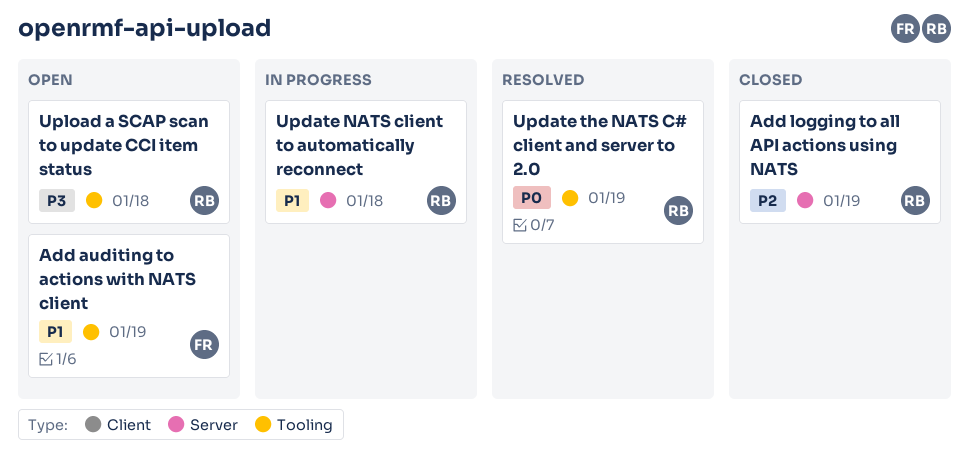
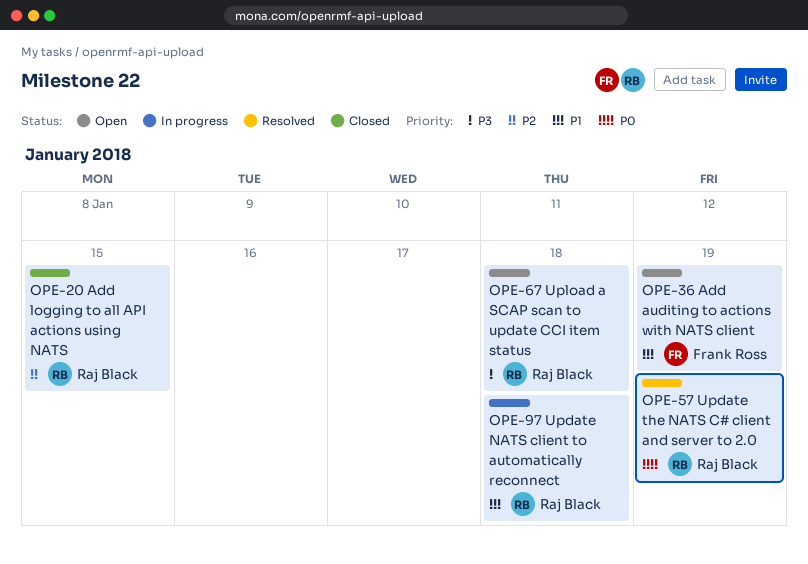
Add logging to all API actions using NATS, due: Jan 19 -> Jan 15

